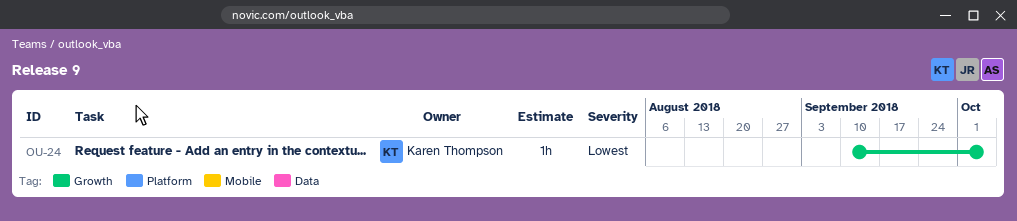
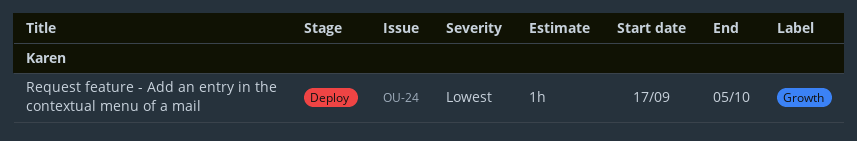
OU-24, start: Sep 10 -> Sep 17

